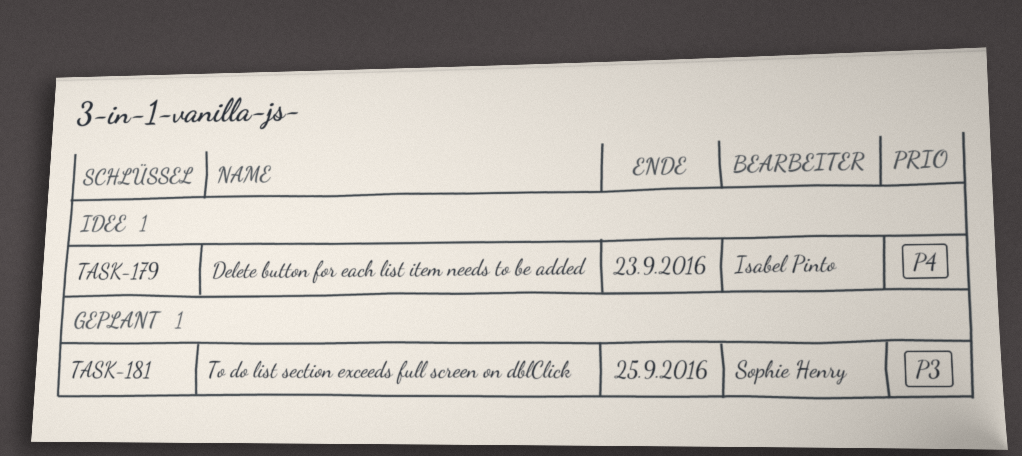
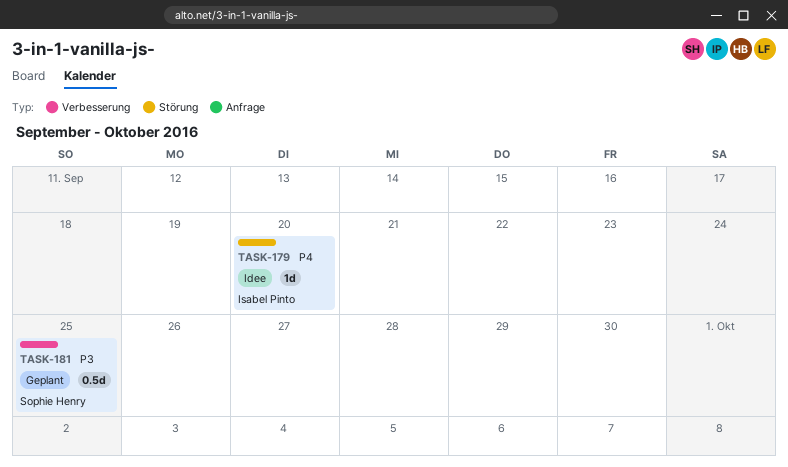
TASK-179, due: Sep 23 -> Sep 20

